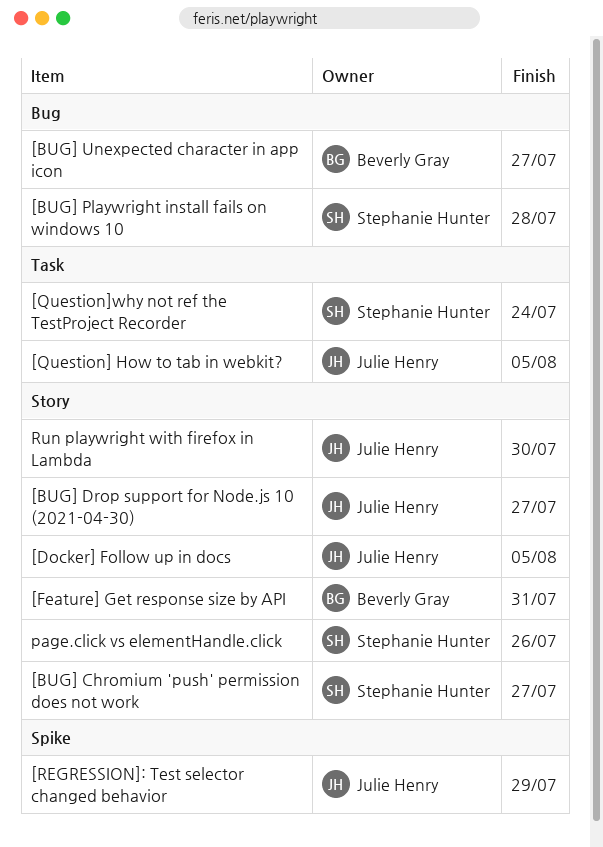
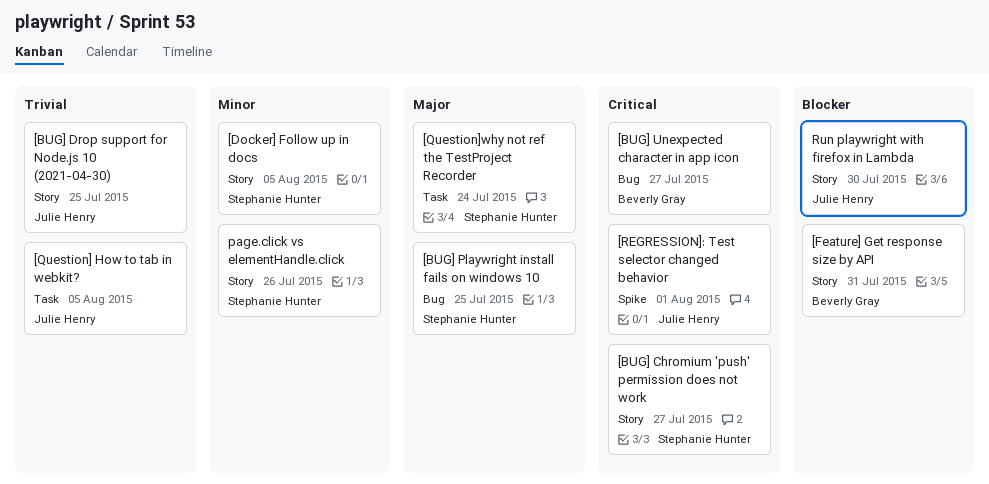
[BUG] Drop support for Node.js 10 (2021-04-30), due: Jul 27 -> Jul 25
[BUG] Playwright install fails on windows 10, due: Jul 28 -> Jul 25
[Docker] Follow up in docs, owner: Julie Henry -> Stephanie Hunter
[REGRESSION]: Test selector changed behavior, due: Jul 29 -> Aug 1

